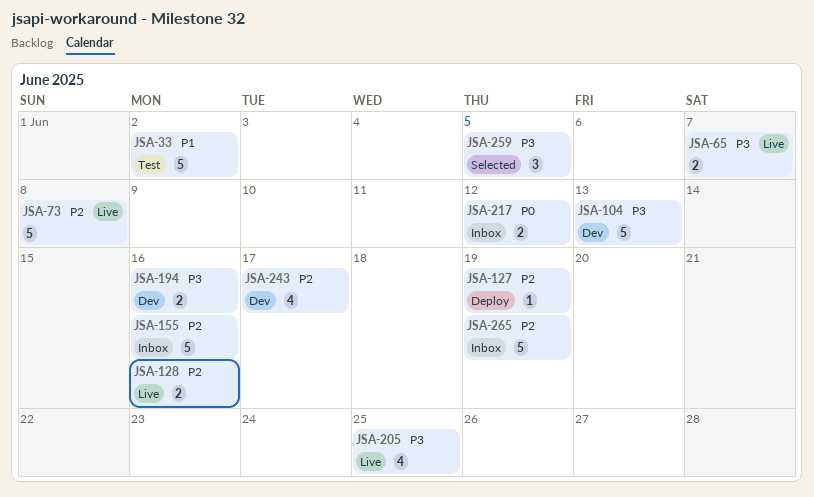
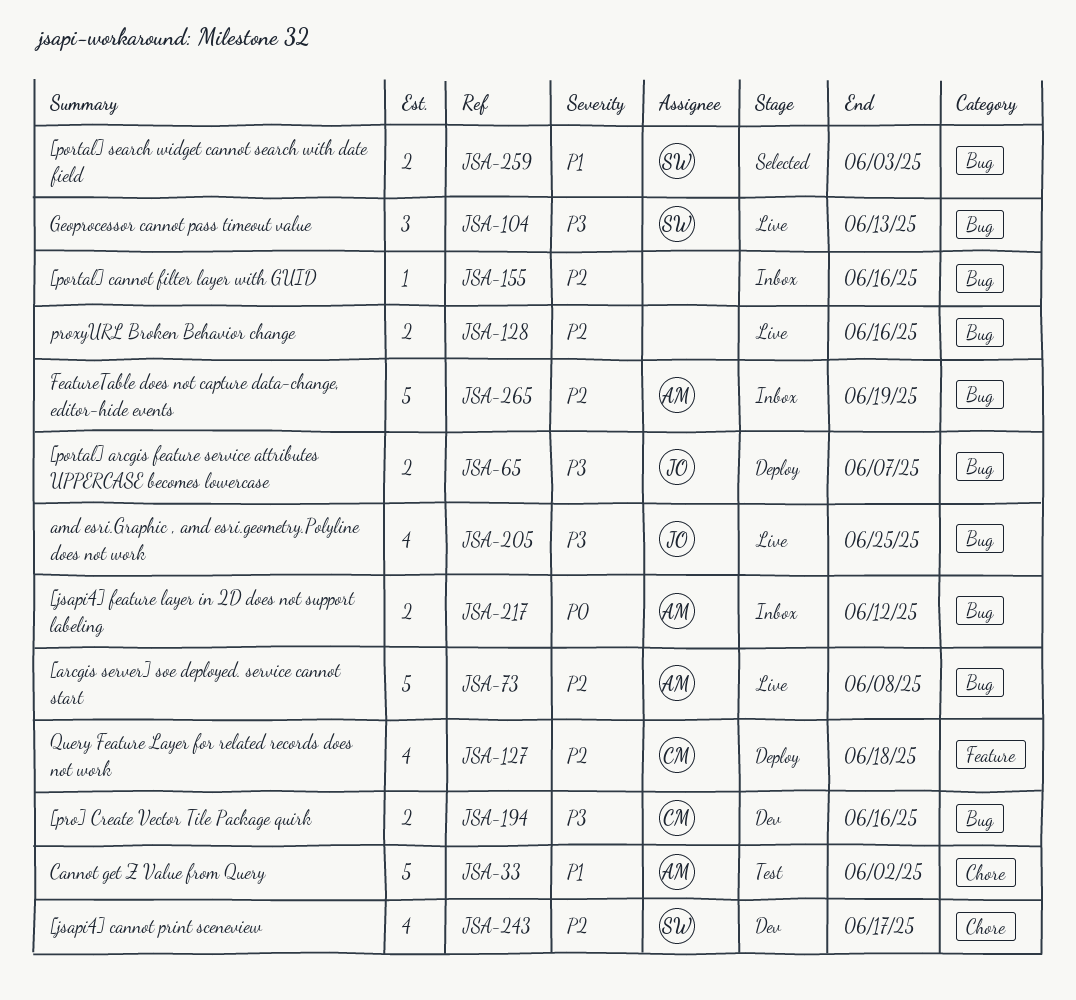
JSA-65, status: Live -> Deploy
JSA-104, status: Dev -> Live
JSA-104, estimate: 5 -> 3
JSA-127, estimate: 1 -> 4
JSA-127, due: Jun 19 -> Jun 18
JSA-155, estimate: 5 -> 1
JSA-259, priority: P3 -> P1
JSA-259, estimate: 3 -> 2
JSA-259, due: Jun 5 -> Jun 3

